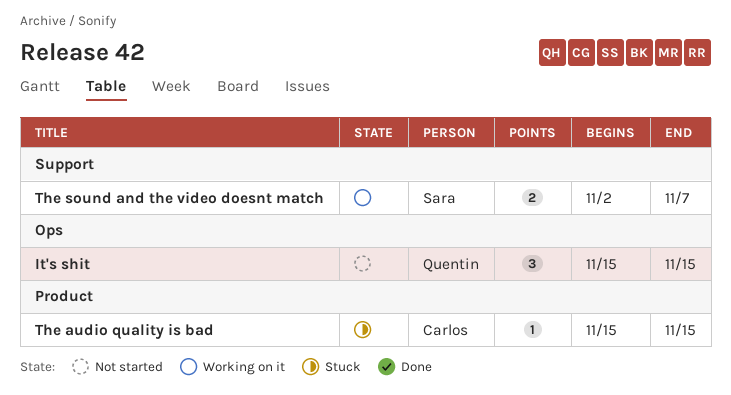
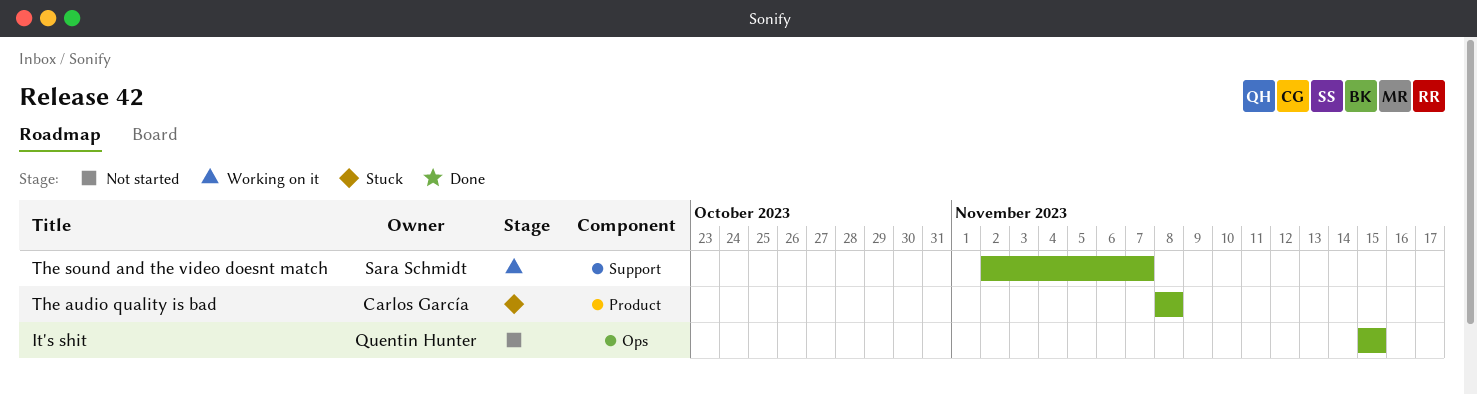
The audio quality is bad, start: Nov 15 -> Nov 8
The audio quality is bad, due: Nov 15 -> Nov 8

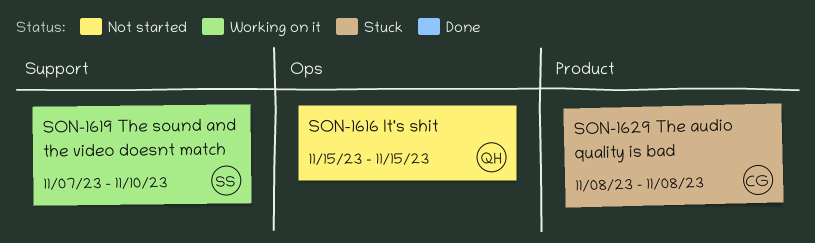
The sound and the video doesnt match, start: Nov 2 -> Nov 7
The sound and the video doesnt match, due: Nov 7 -> Nov 10

